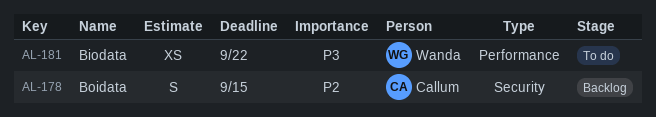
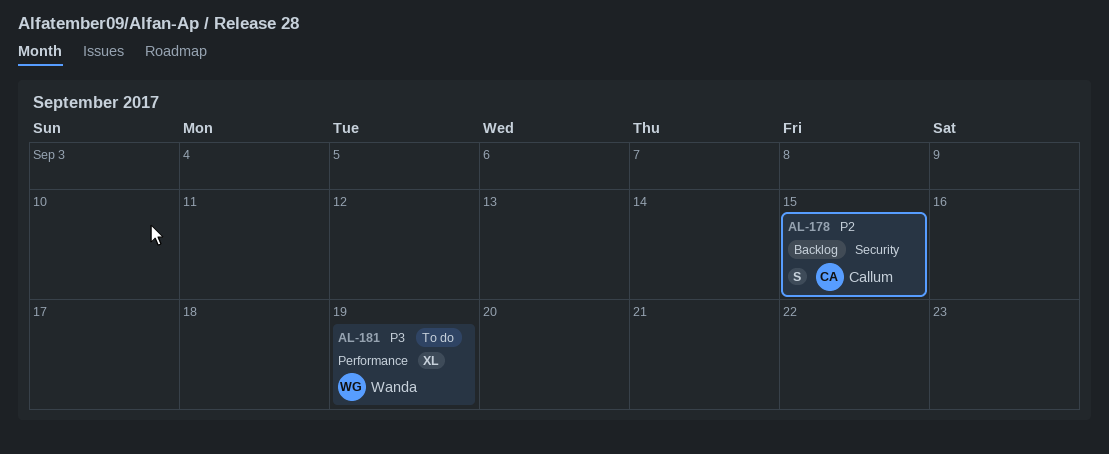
AL-181, estimate: XS -> XL
AL-181, due: Sep 22 -> Sep 19

